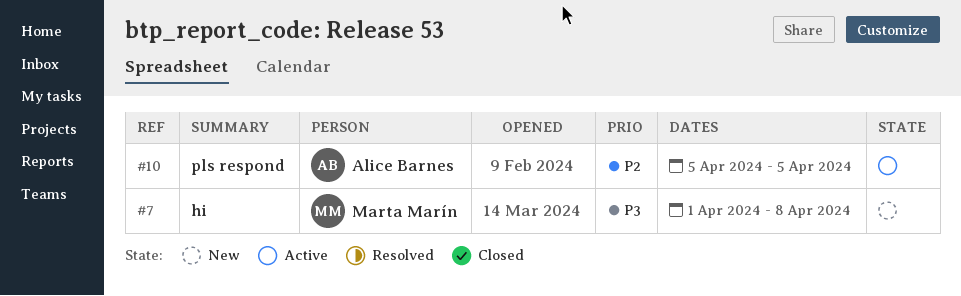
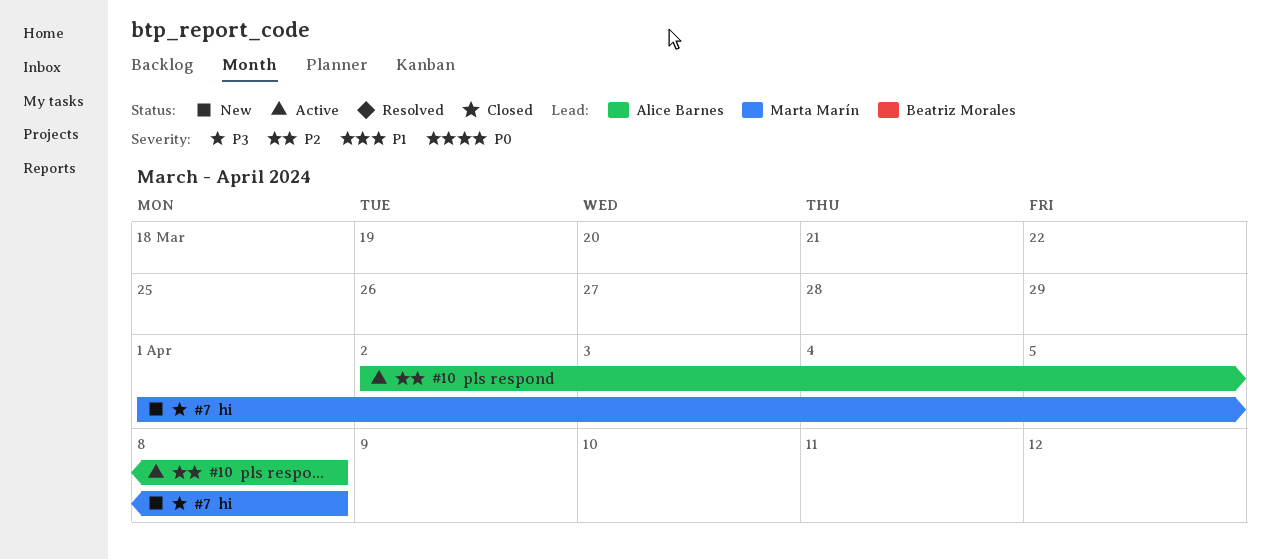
#10, start: Apr 5 -> Apr 2
#10, due: Apr 5 -> Apr 8

